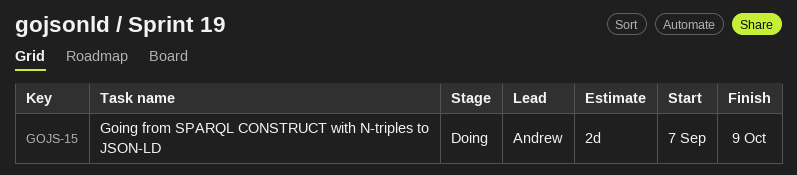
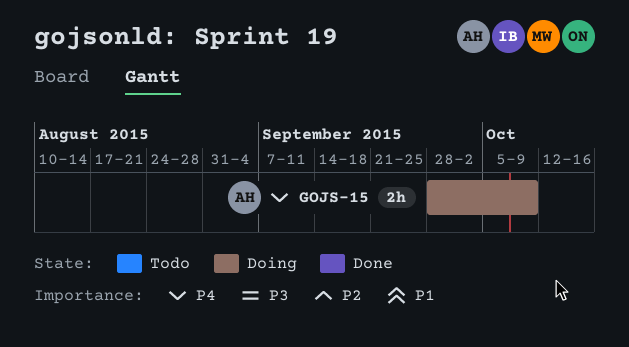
GOJS-15, estimate: 2d -> 2h
GOJS-15, start: Sep 7 -> Sep 28

